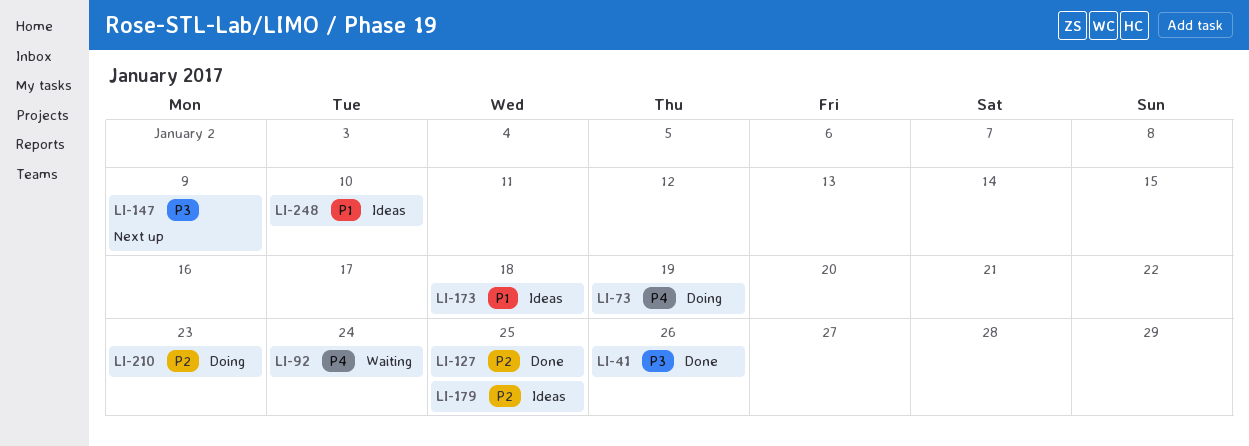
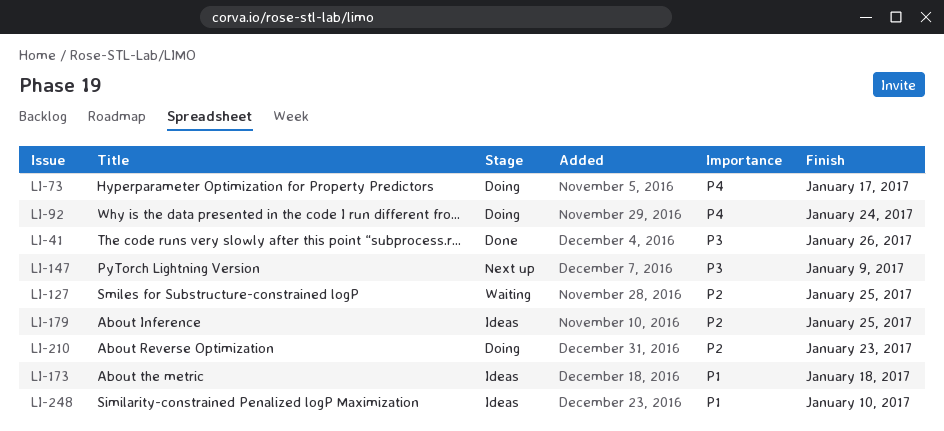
LI-73, due: Jan 19 -> Jan 17
LI-92, status: Waiting -> Doing
LI-127, status: Done -> Waiting

